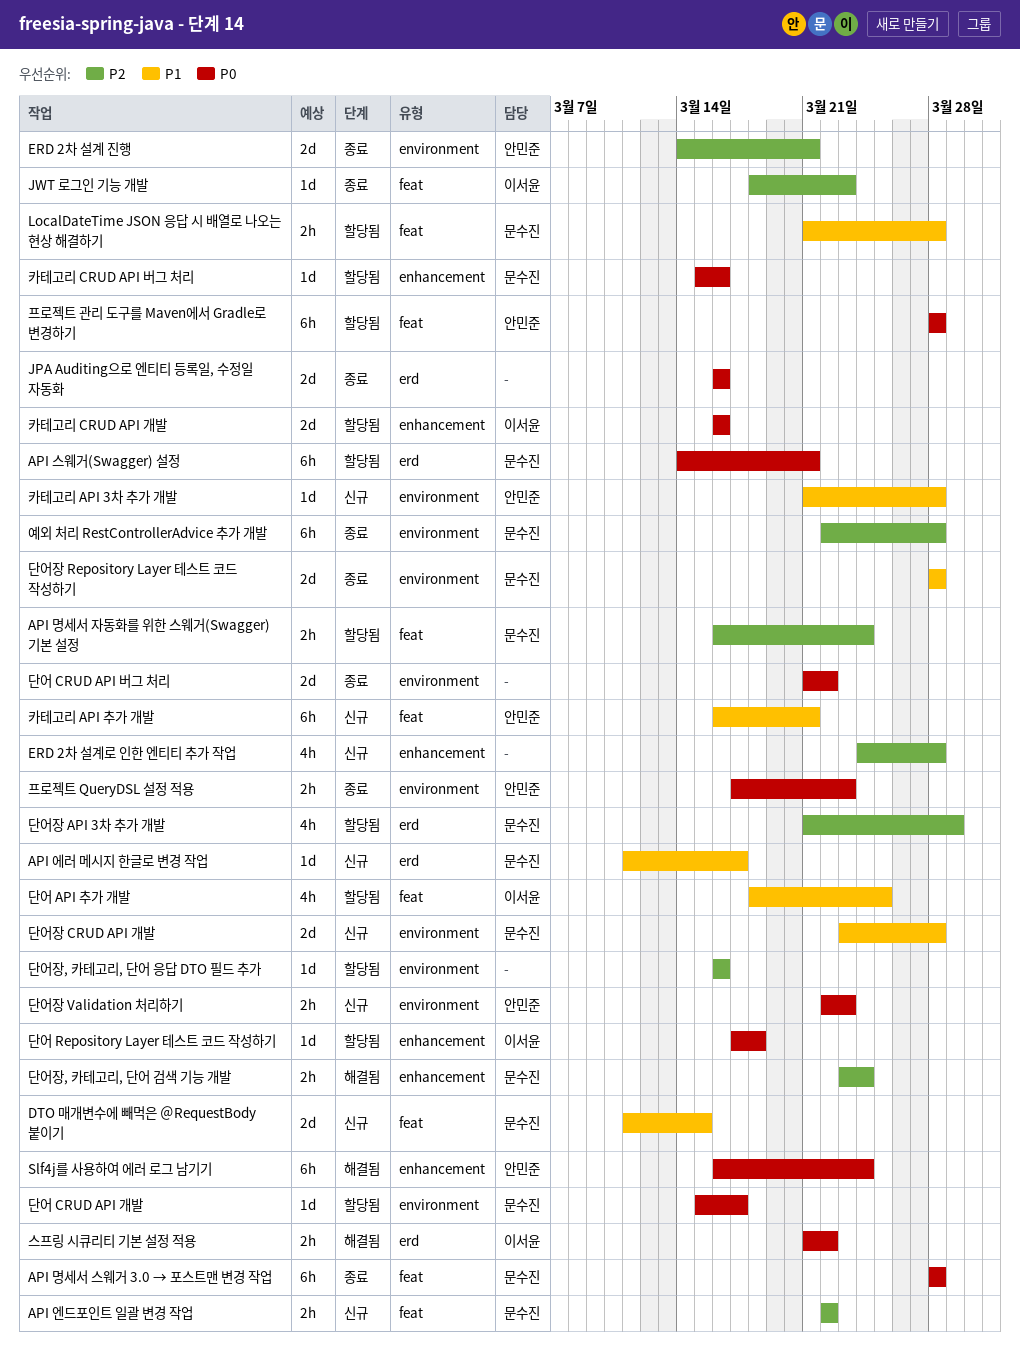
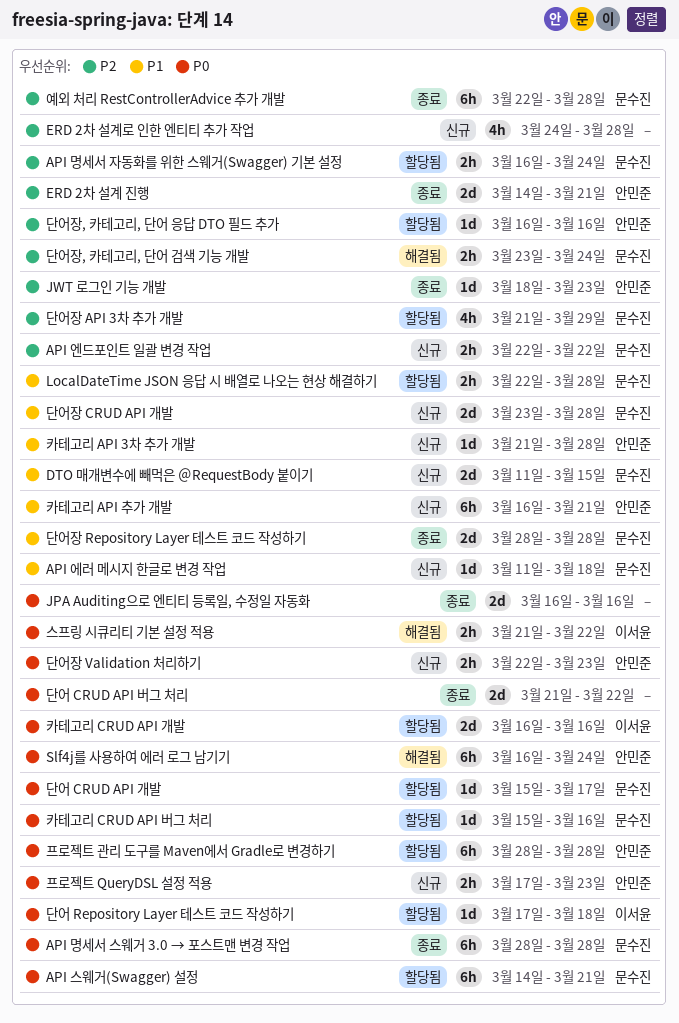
API 에러 메시지 한글로 변경 작업, due: Mar 17 -> Mar 18
JWT 로그인 기능 개발, owner: 이서윤 -> 안민준
LocalDateTime JSON 응답 시 배열로 나오는 현상 해결하기, start: Mar 21 -> Mar 22
단어 API 추가 개발: present -> none
단어장, 카테고리, 단어 응답 DTO 필드 추가, owner: none -> 안민준
프로젝트 QueryDSL 설정 적용, status: 종료 -> 신규

